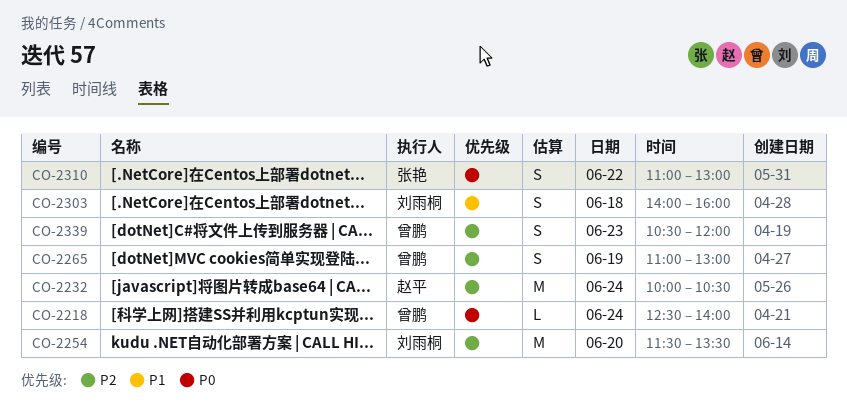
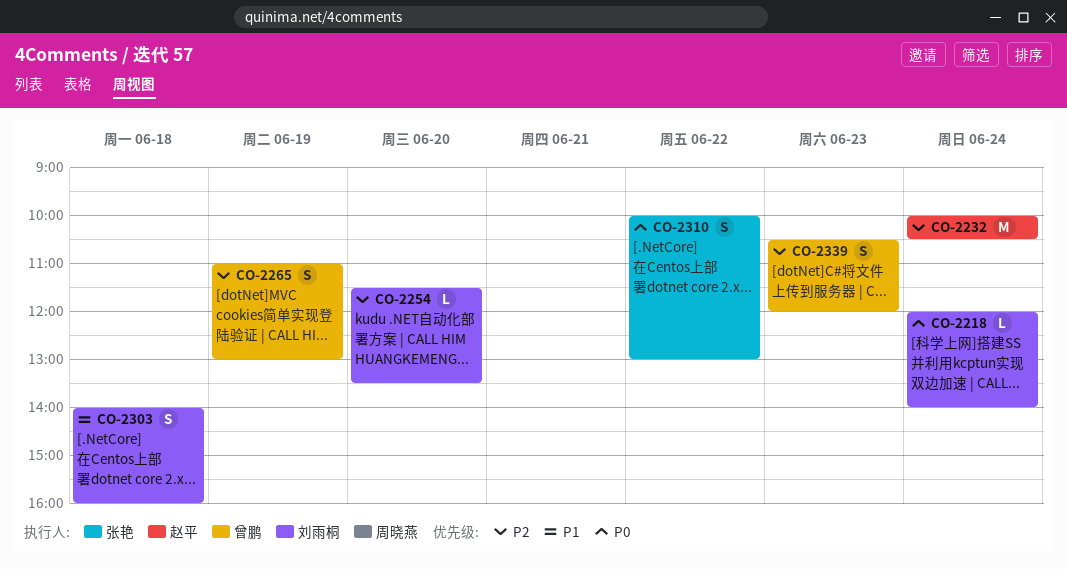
CO-2218, owner: 曾鹏 -> 刘雨桐
CO-2218, begins: 12:30 -> 12:00
CO-2254, estimate: M -> L
CO-2310, begins: 11:00 -> 10:00

